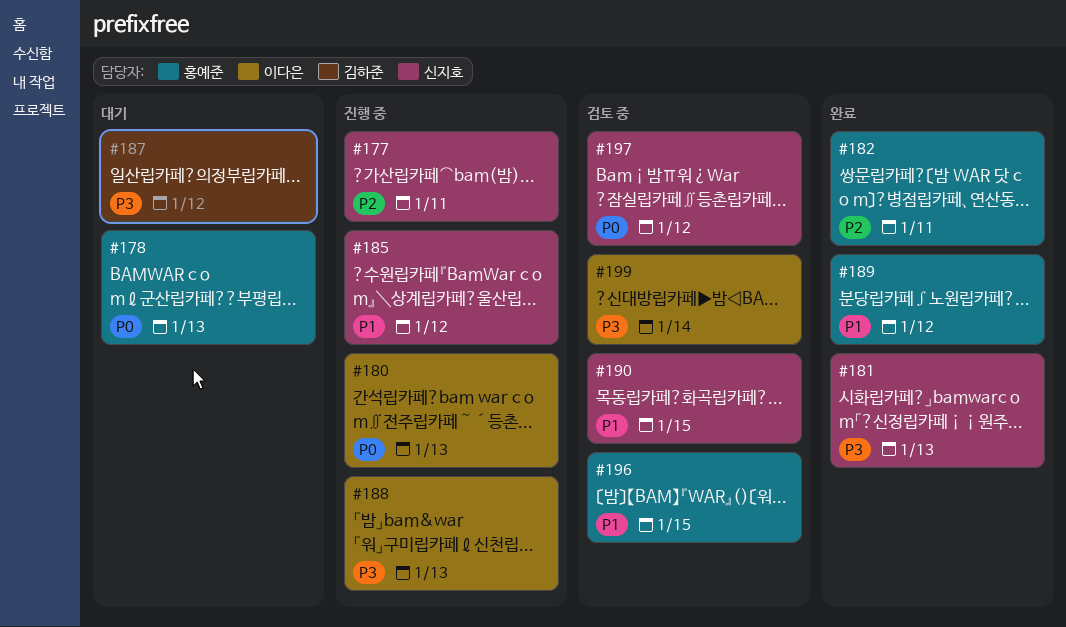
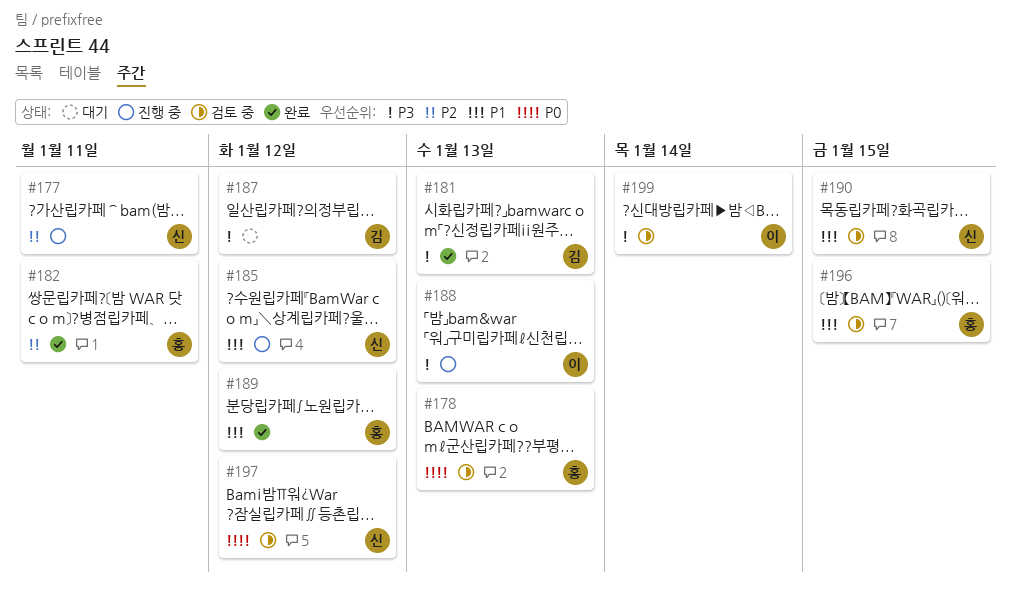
#178, status: 대기 -> 검토 중
#180: present -> none
#181, owner: 신지호 -> 김하준

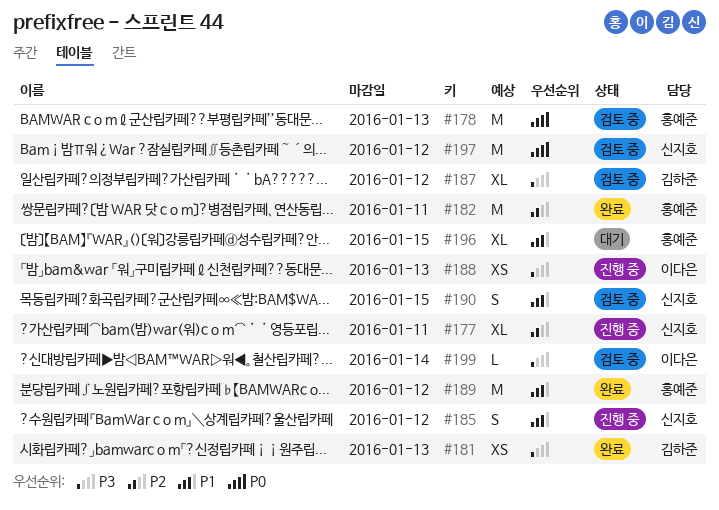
#187, status: 대기 -> 검토 중
#196, status: 검토 중 -> 대기

